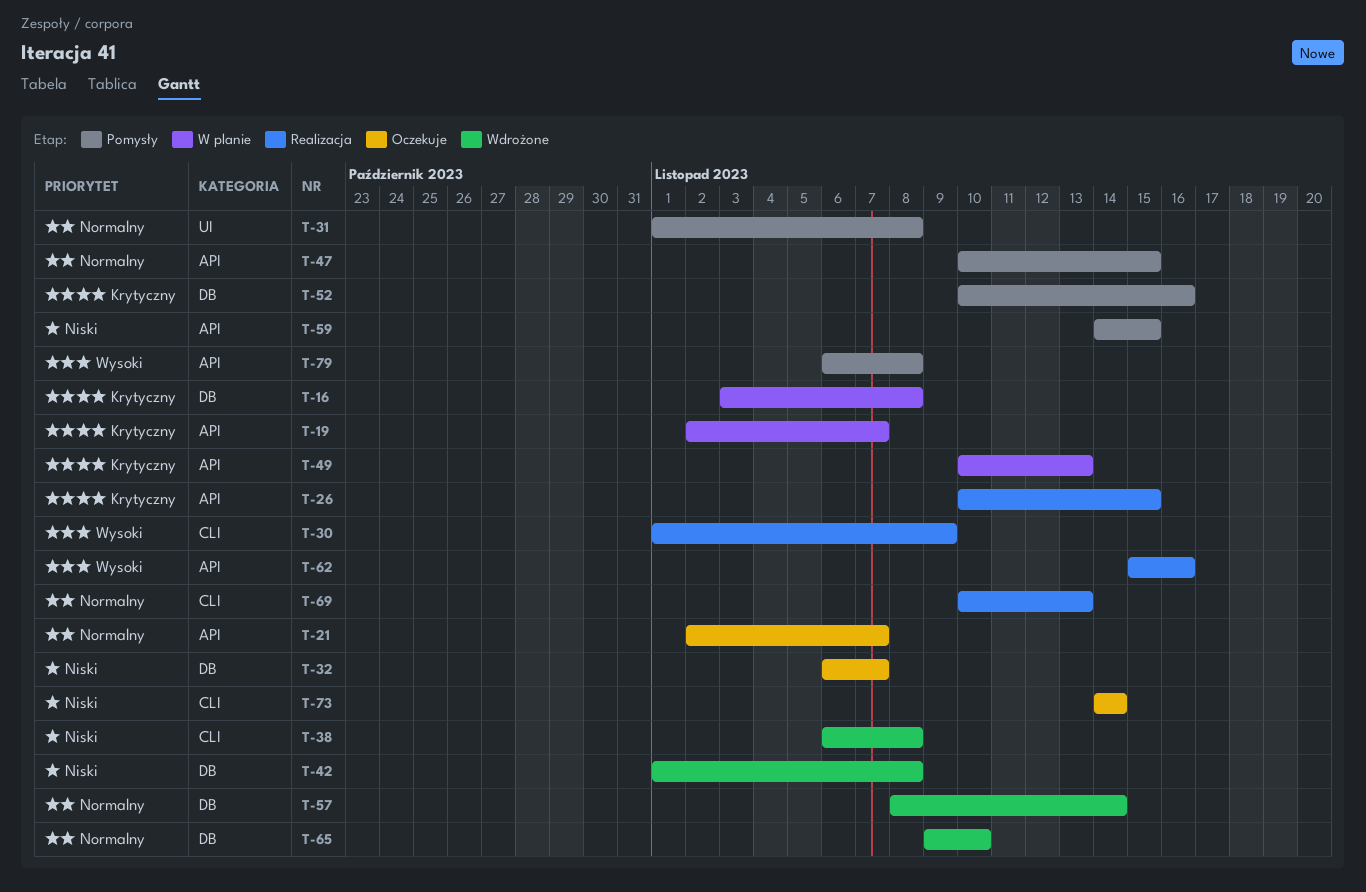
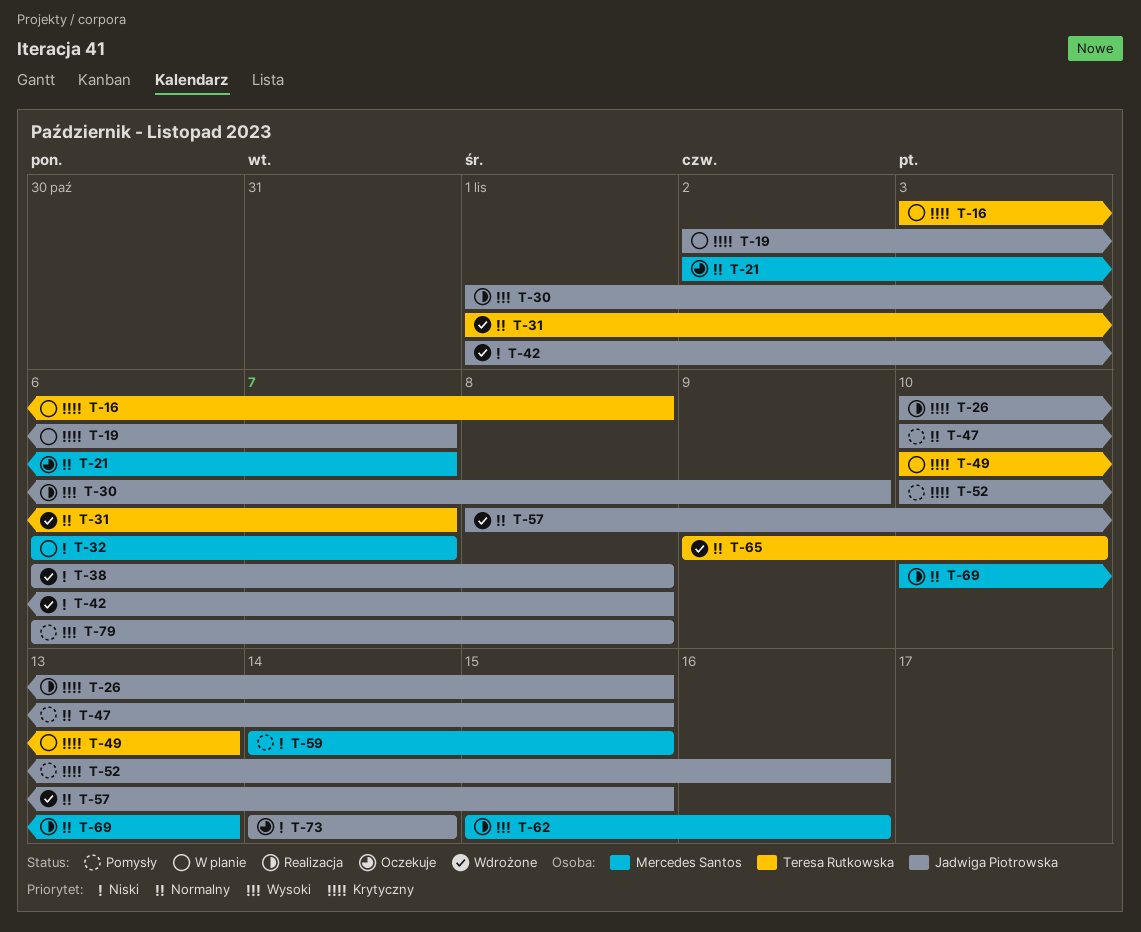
T-31, status: Pomysły -> Wdrożone
T-31, due: Nov 8 -> Nov 7
T-32, status: Oczekuje -> W planie
T-57, due: Nov 14 -> Nov 15

